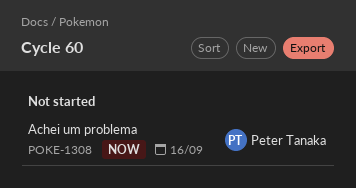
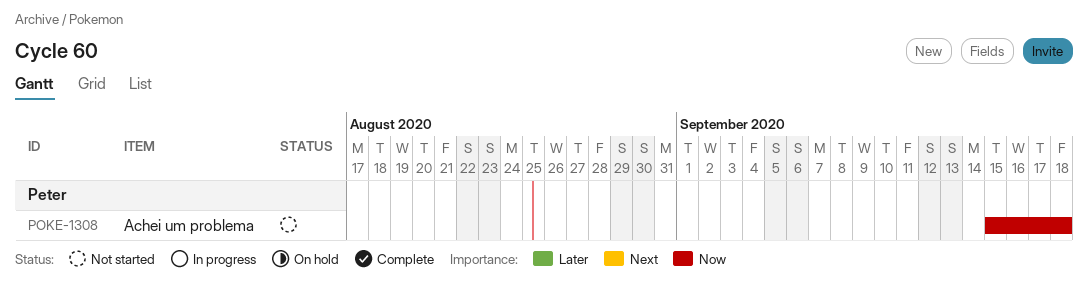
POKE-1308, due: Sep 16 -> Sep 18

